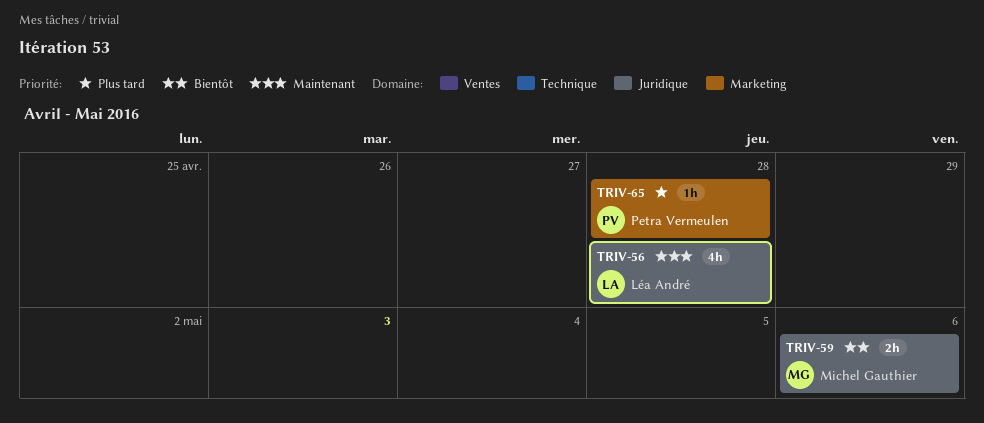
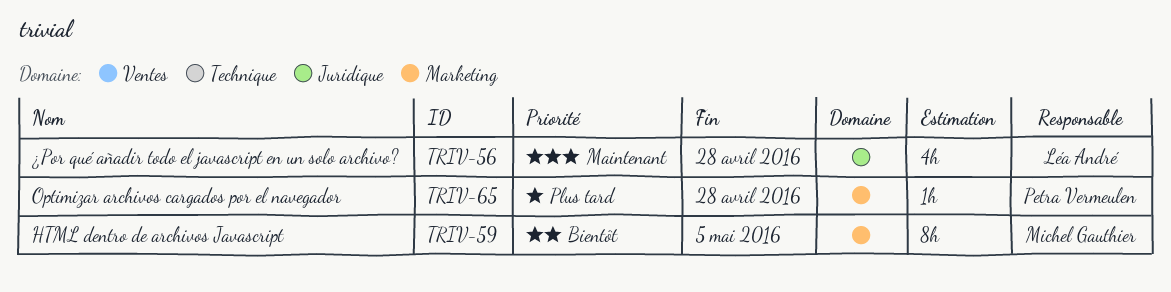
TRIV-59, label: Juridique -> Marketing
TRIV-59, estimate: 2h -> 8h
TRIV-59, due: May 6 -> May 5

